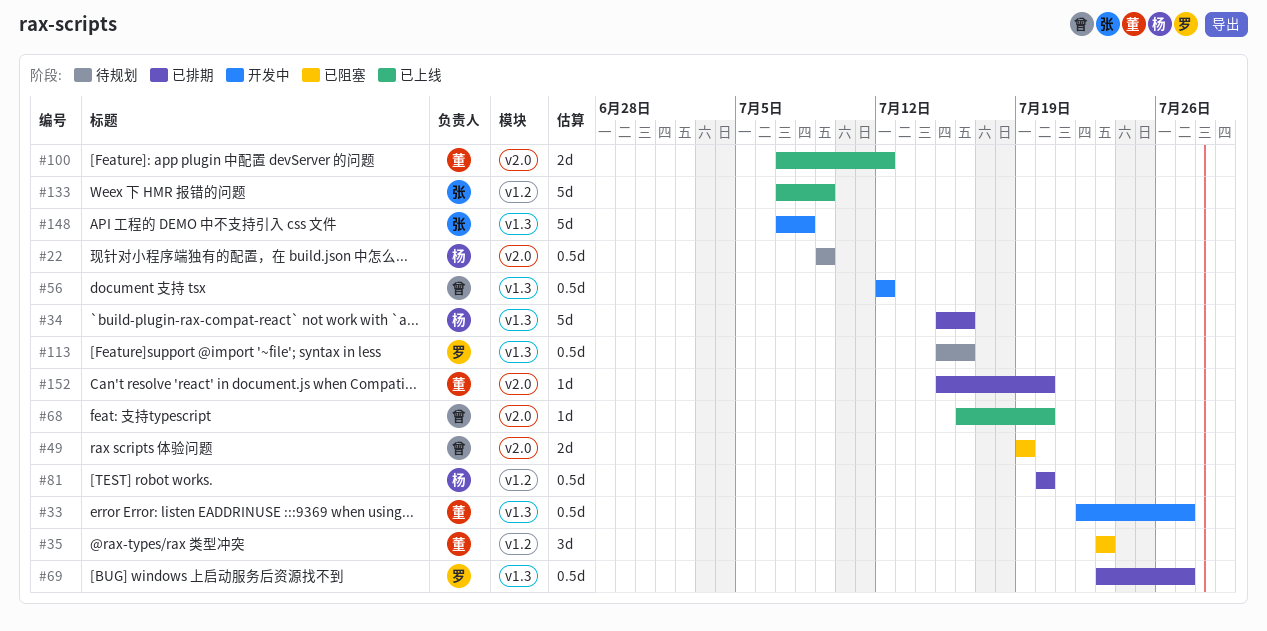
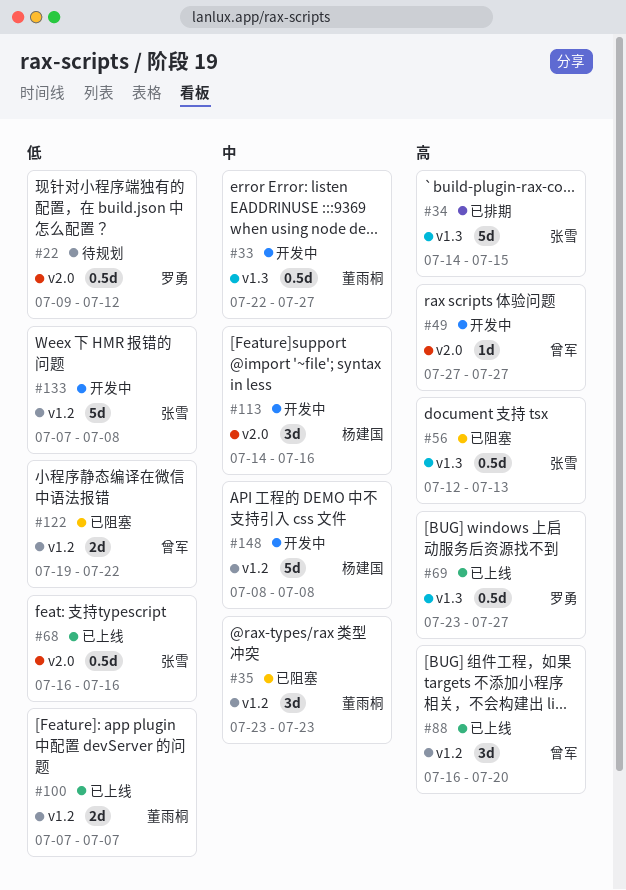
#22, owner: 杨建国 -> 罗勇
#22, due: Jul 9 -> Jul 12
#34, owner: 杨建国 -> 张雪
#34, start: Jul 15 -> Jul 14
#34, due: Jul 16 -> Jul 15
#49, status: 已阻塞 -> 开发中
#49, estimate: 2d -> 1d
#49, start: Jul 19 -> Jul 27
#49, due: Jul 19 -> Jul 27
#56, status: 开发中 -> 已阻塞
#56, owner: 曾军 -> 张雪
#56, due: Jul 12 -> Jul 13
#68, owner: 曾军 -> 张雪
#68, estimate: 1d -> 0.5d
#68, due: Jul 20 -> Jul 16
#69, status: 已排期 -> 已上线
#81: present -> none
#88: none -> present
#100, label: v2.0 -> v1.2
#100, due: Jul 12 -> Jul 7
#113, status: 待规划 -> 开发中
#113, owner: 罗勇 -> 杨建国
#113, label: v1.3 -> v2.0
#113, estimate: 0.5d -> 3d
#113, start: Jul 15 -> Jul 14
#122: none -> present
#133, status: 已上线 -> 开发中
#133, due: Jul 9 -> Jul 8
#148, owner: 张雪 -> 杨建国
#148, label: v1.3 -> v1.2
#148, start: Jul 7 -> Jul 8
#152: present -> none

